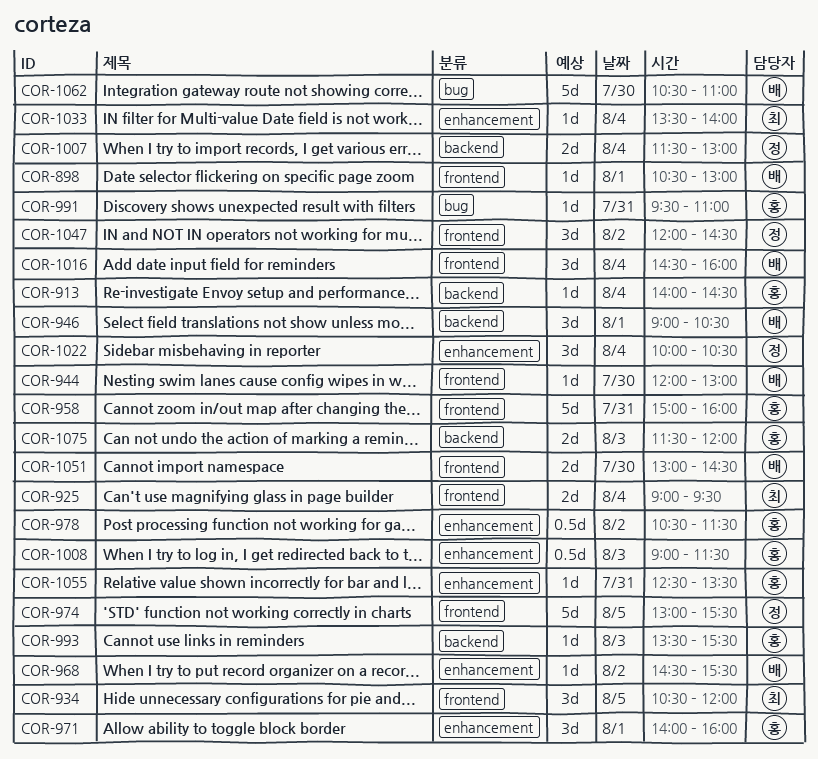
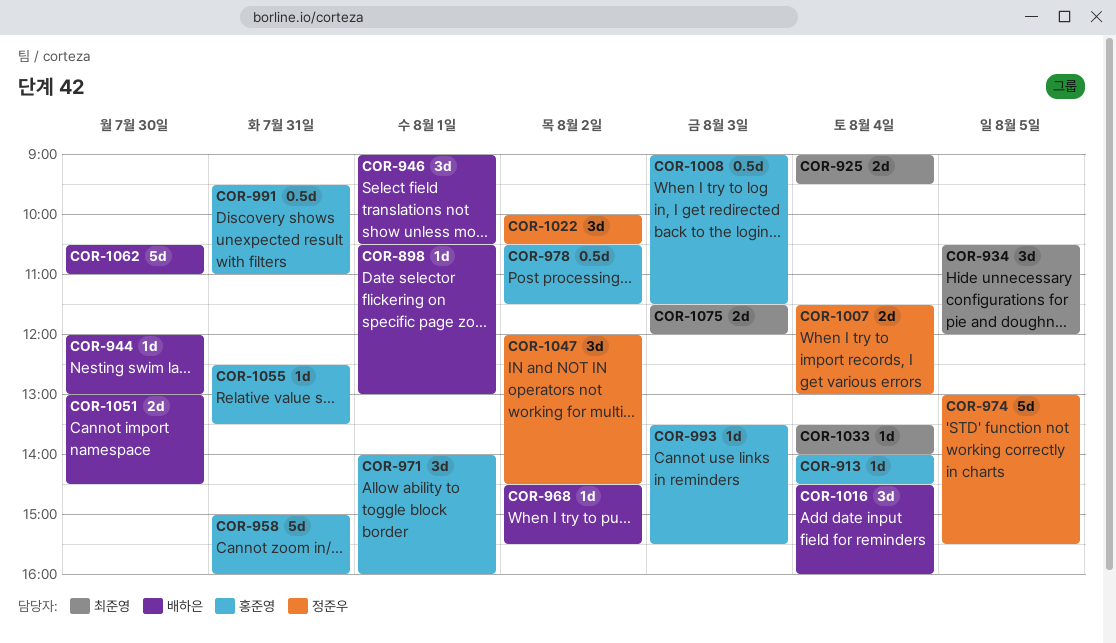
COR-991, estimate: 1d -> 0.5d
COR-1022, day: Aug 4 -> Aug 2
COR-1075, owner: 홍준영 -> 최준영

